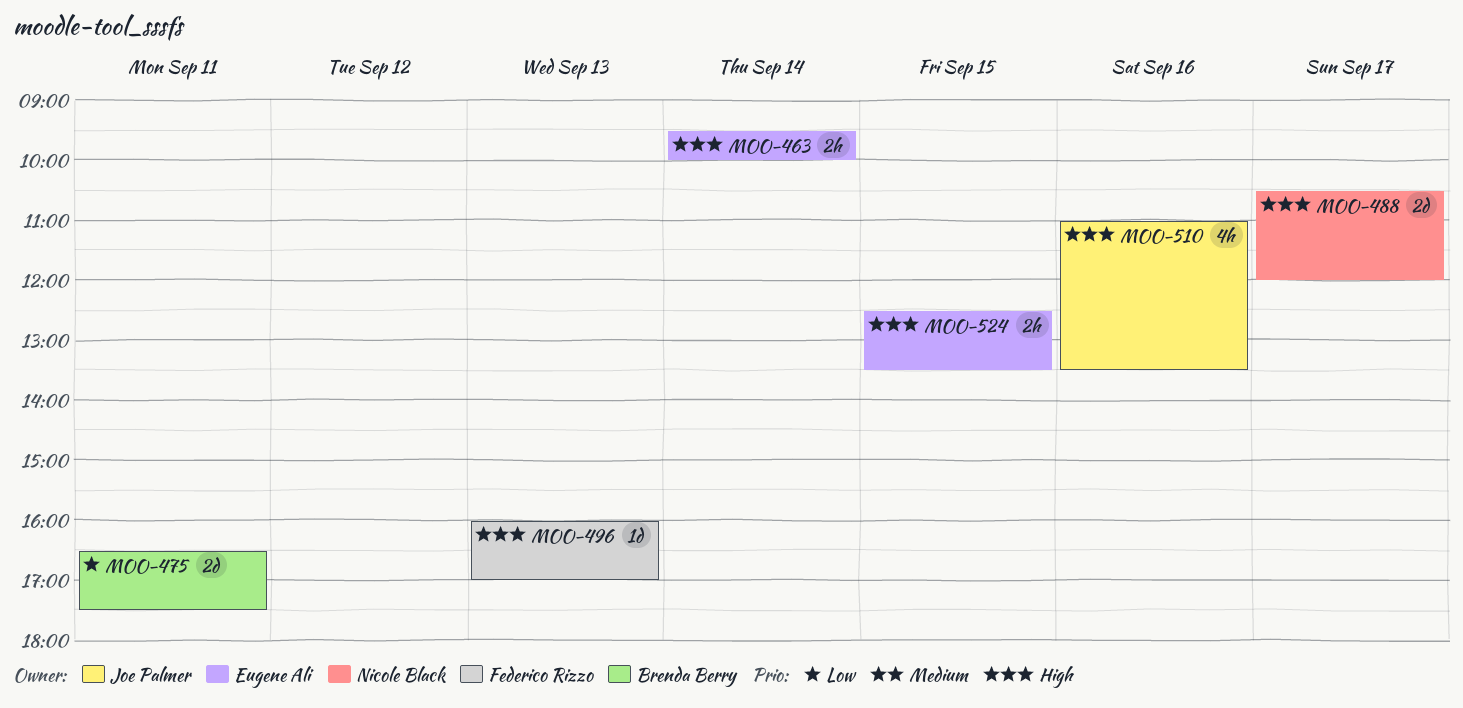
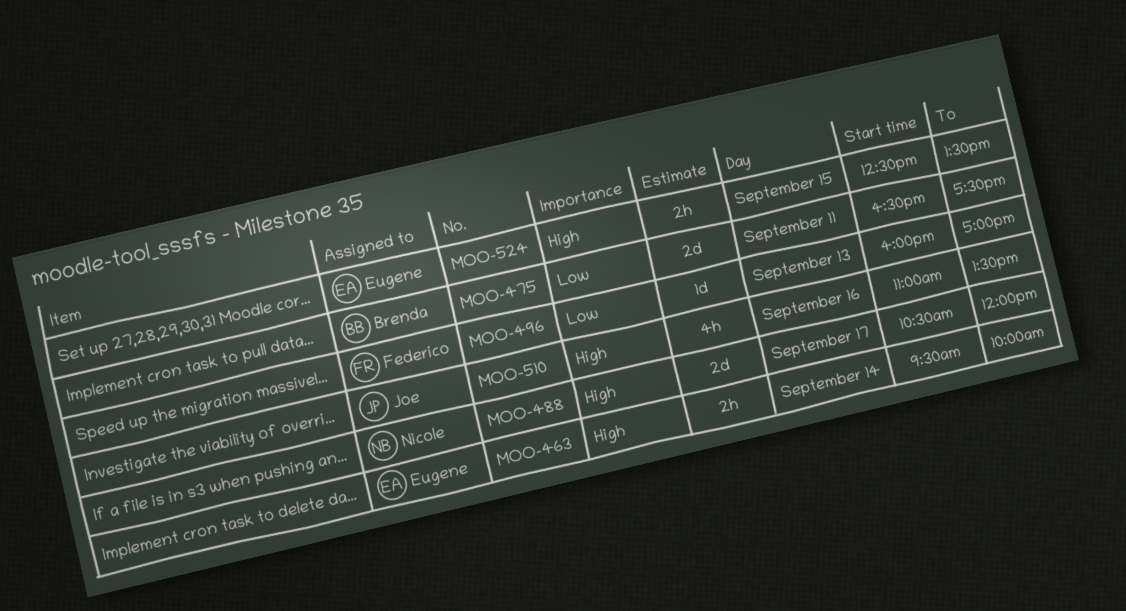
MOO-496, priority: High -> Low

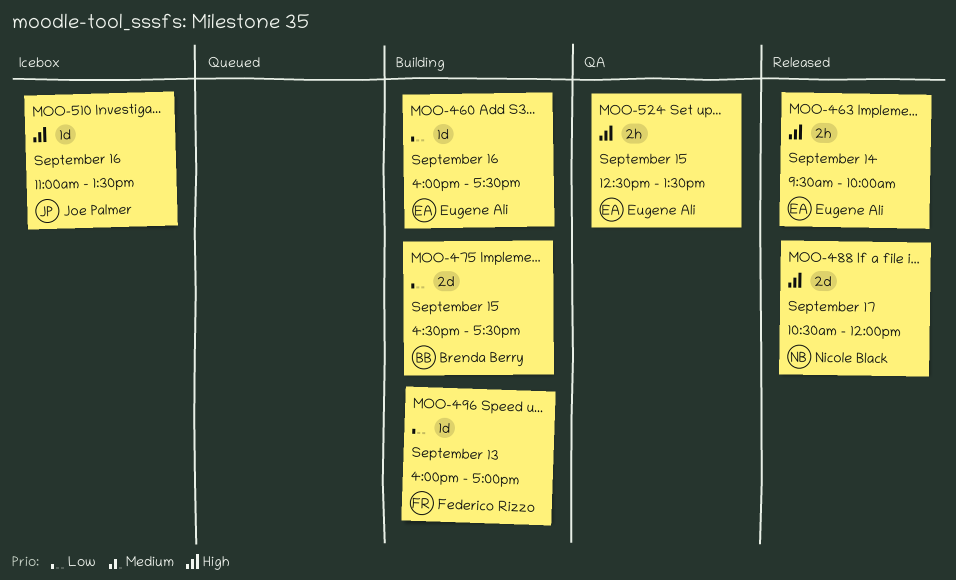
MOO-460: none -> present
MOO-475, day: Sep 11 -> Sep 15
MOO-510, estimate: 4h -> 1d

